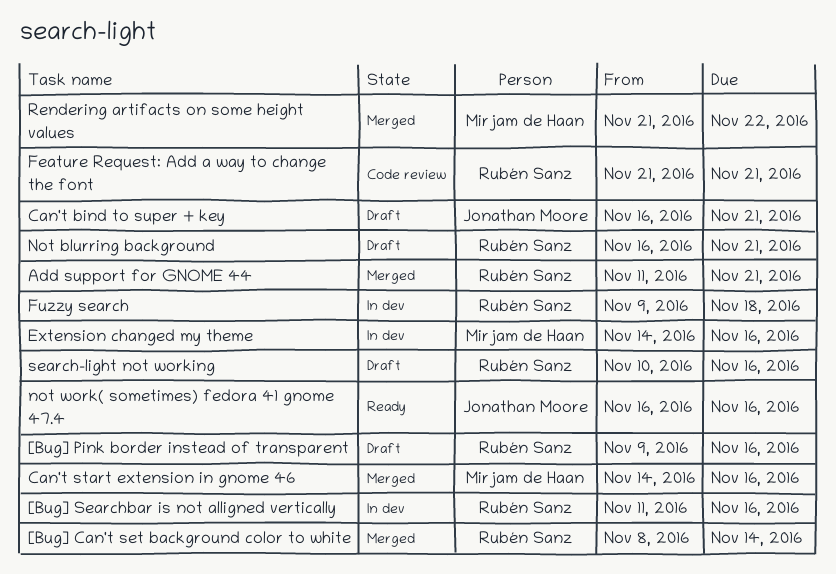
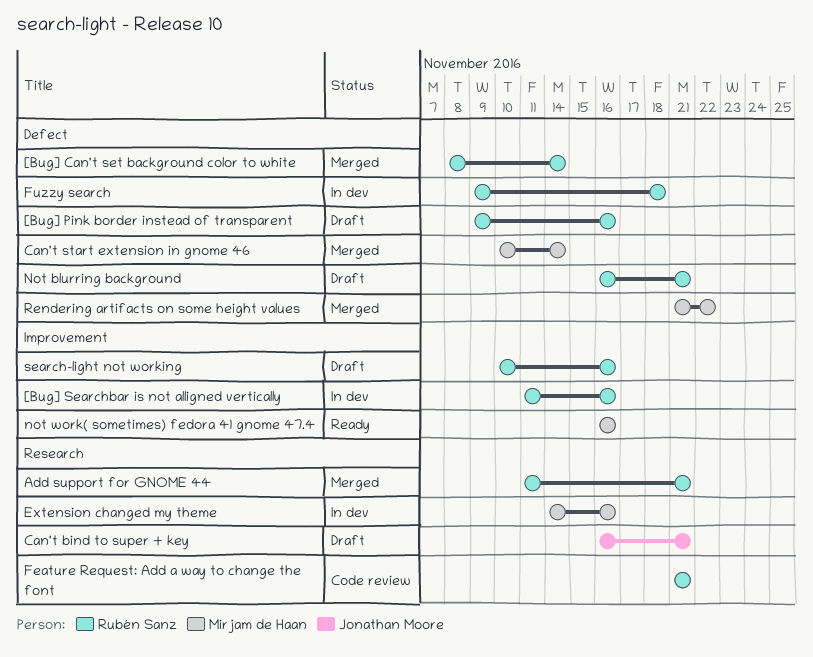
Can't start extension in gnome 46, start: Nov 14 -> Nov 10
Can't start extension in gnome 46, due: Nov 16 -> Nov 14
not work( sometimes) fedora 41 gnome 47.4, owner: Jonathan Moore -> Mirjam de Haan

